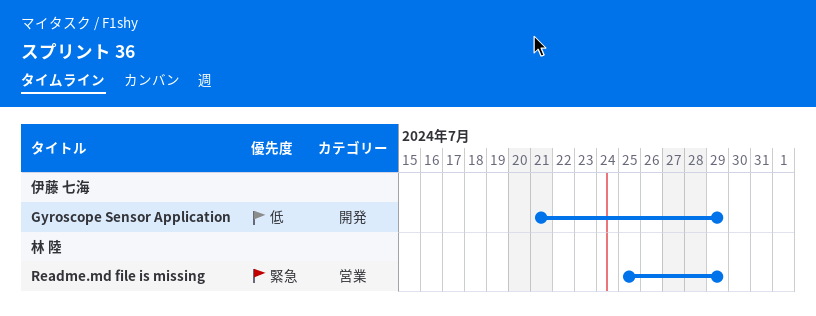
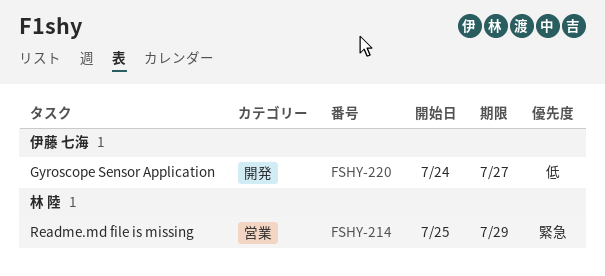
Gyroscope Sensor Application, start: Jul 21 -> Jul 24
Gyroscope Sensor Application, due: Jul 29 -> Jul 27

